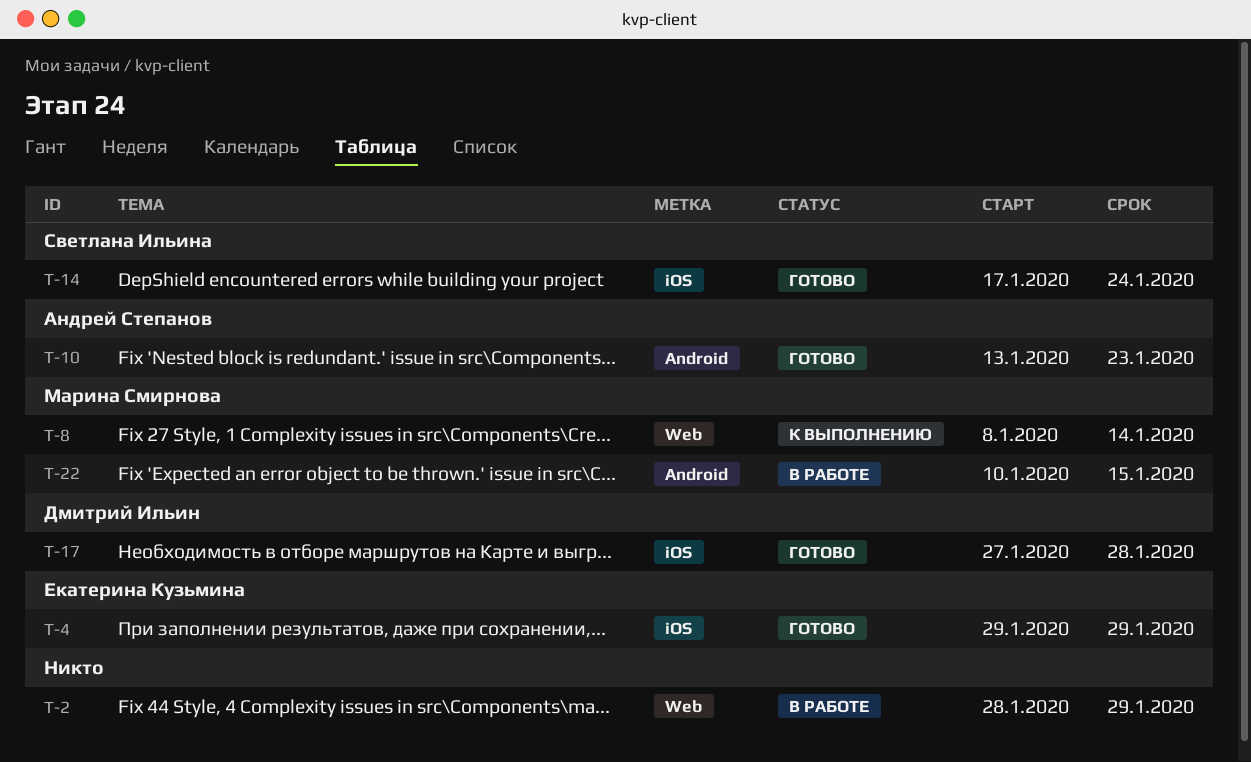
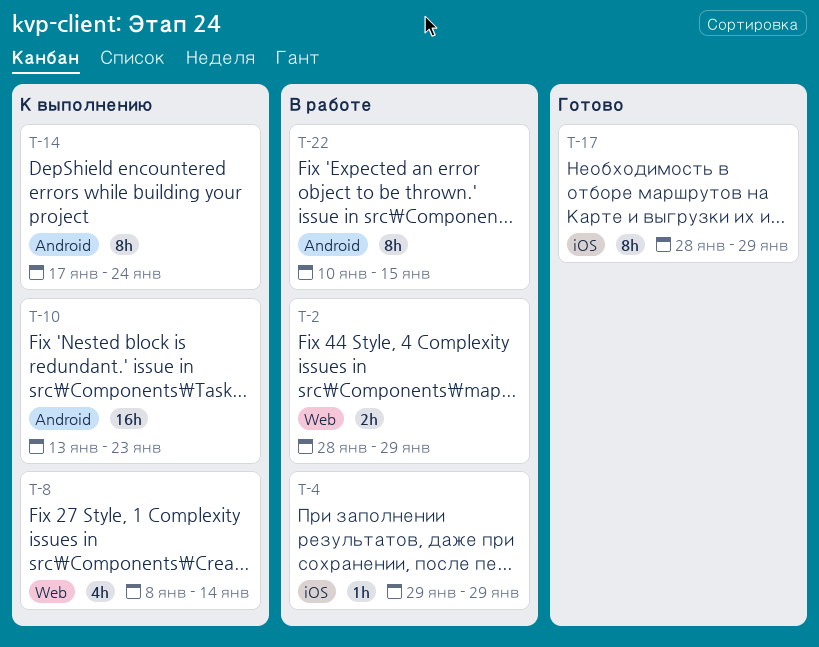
T-4, status: Готово -> В работе
T-10, status: Готово -> К выполнению
T-14, status: Готово -> К выполнению
T-14, label: iOS -> Android
T-17, start: Jan 27 -> Jan 28
T-17, due: Jan 28 -> Jan 29

